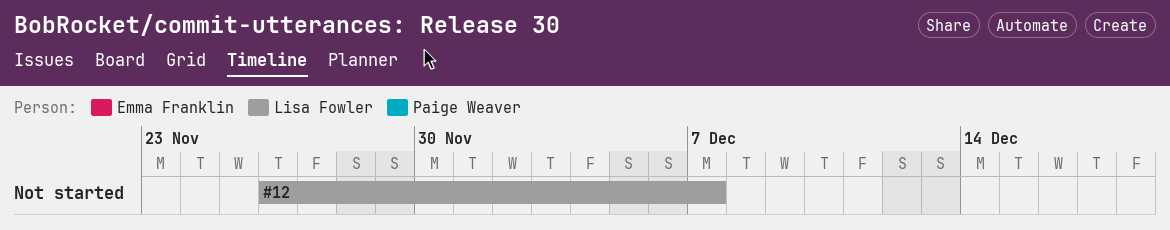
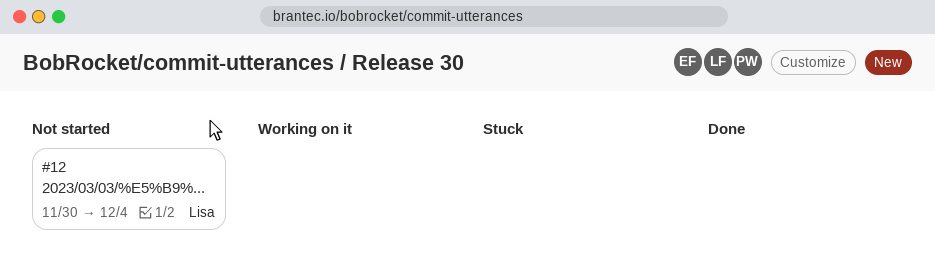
#12, start: Nov 26 -> Nov 30
#12, due: Dec 7 -> Dec 4

